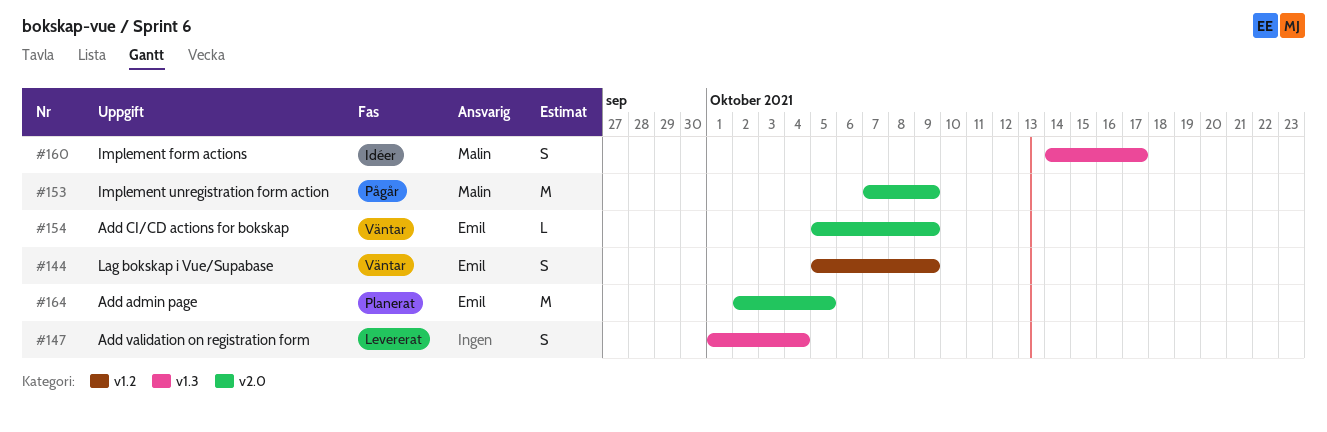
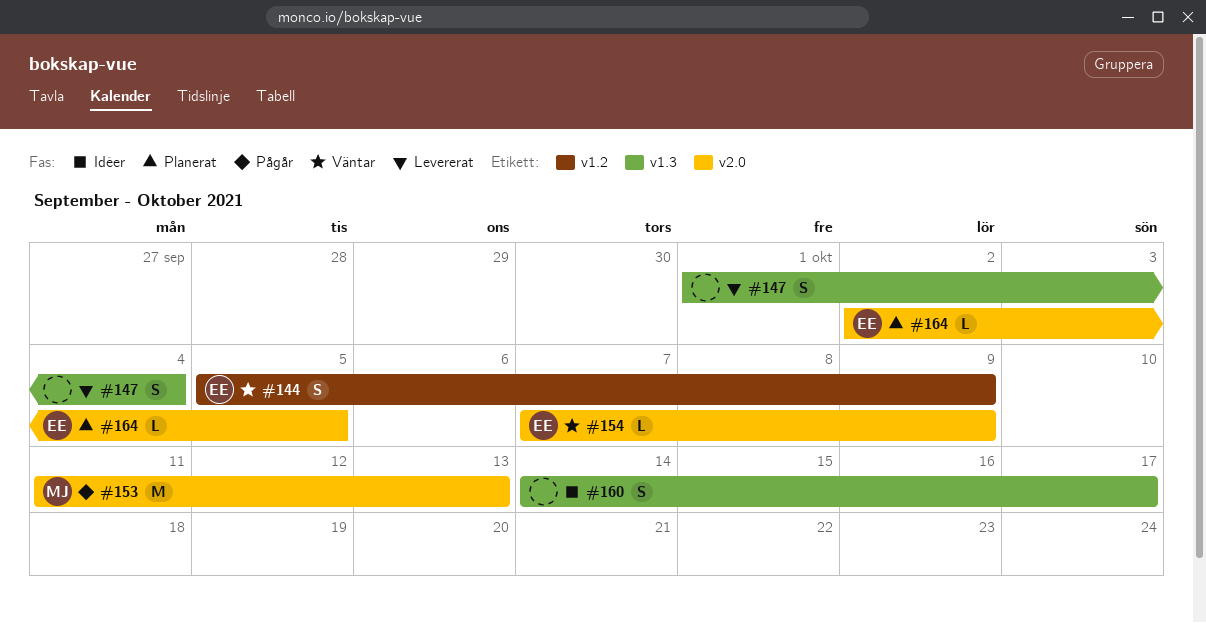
#153, start: Oct 7 -> Oct 11
#153, due: Oct 9 -> Oct 13
#154, start: Oct 5 -> Oct 7
#160, owner: Malin -> none
#164, estimate: M -> L

